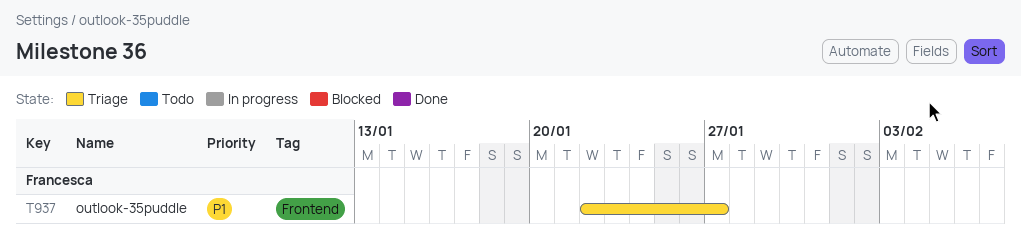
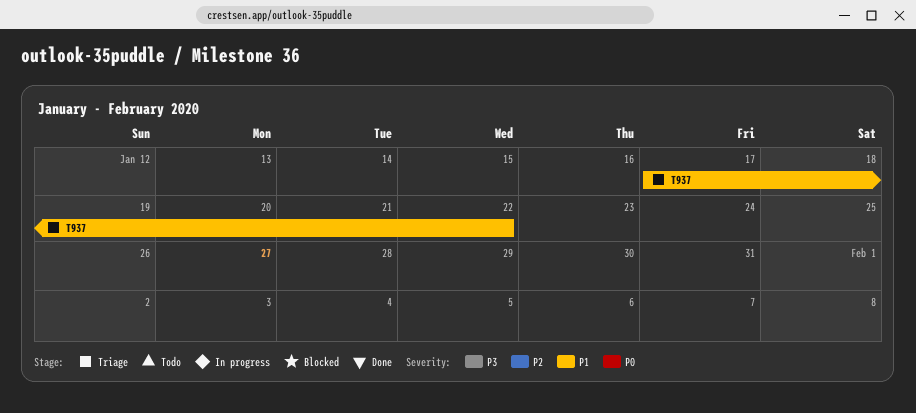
T937, start: Jan 22 -> Jan 17
T937, due: Jan 27 -> Jan 22

